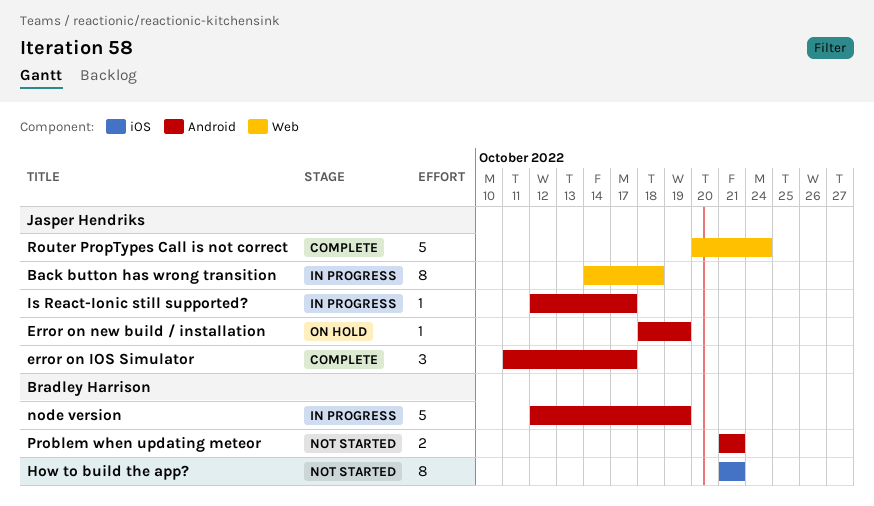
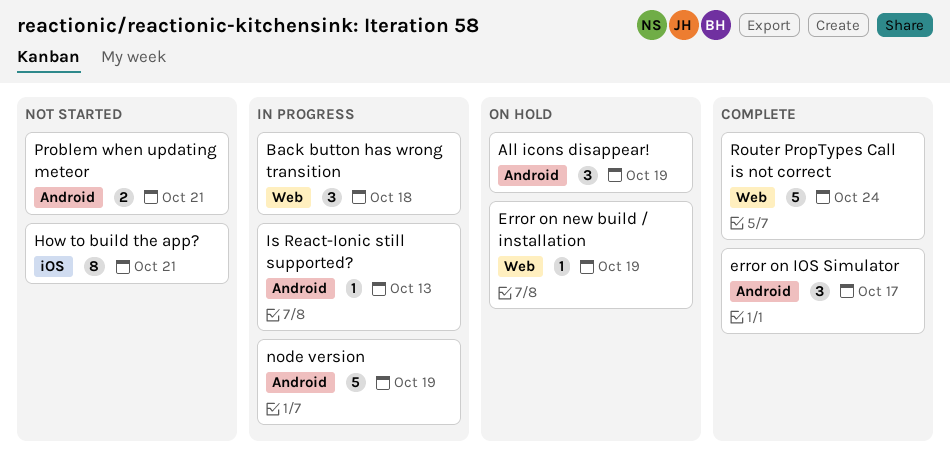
All icons disappear!: none -> present
Back button has wrong transition, estimate: 8 -> 3
Error on new build / installation, label: Android -> Web
Is React-Ionic still supported?, due: Oct 17 -> Oct 13

